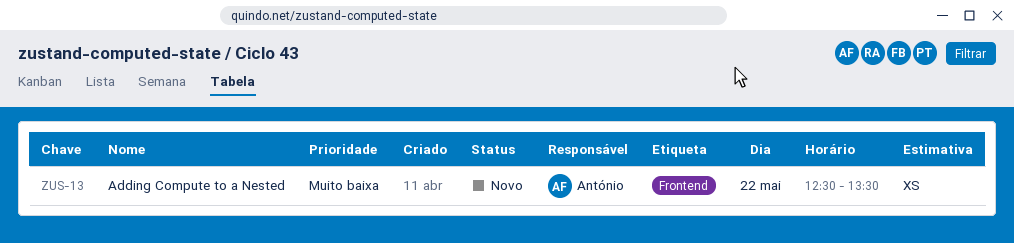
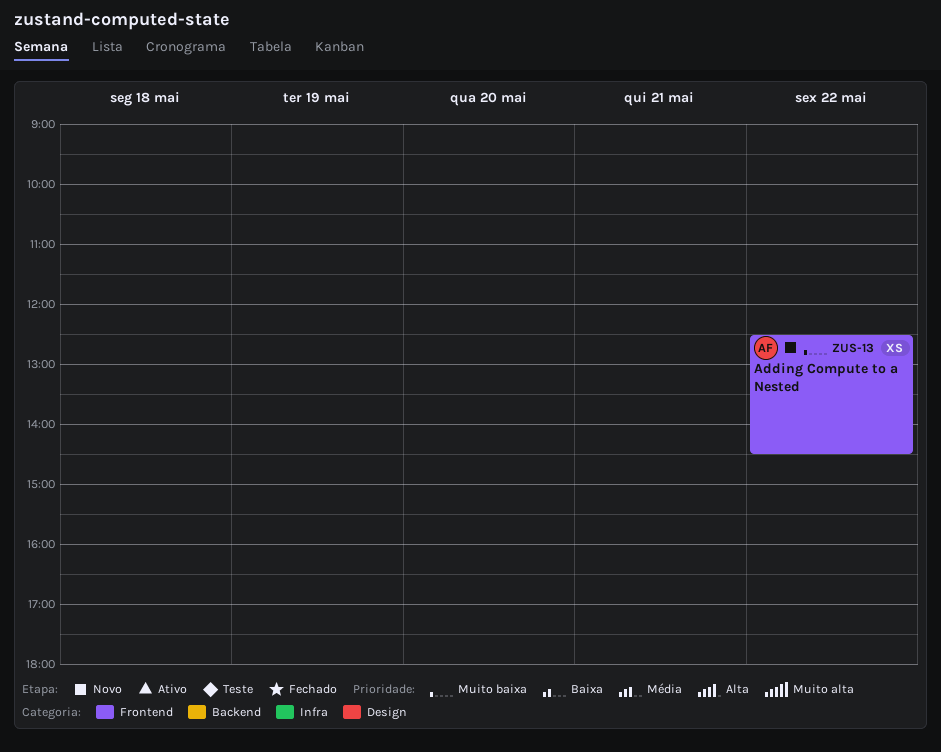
ZUS-13, ends: 13:30 -> 14:30

